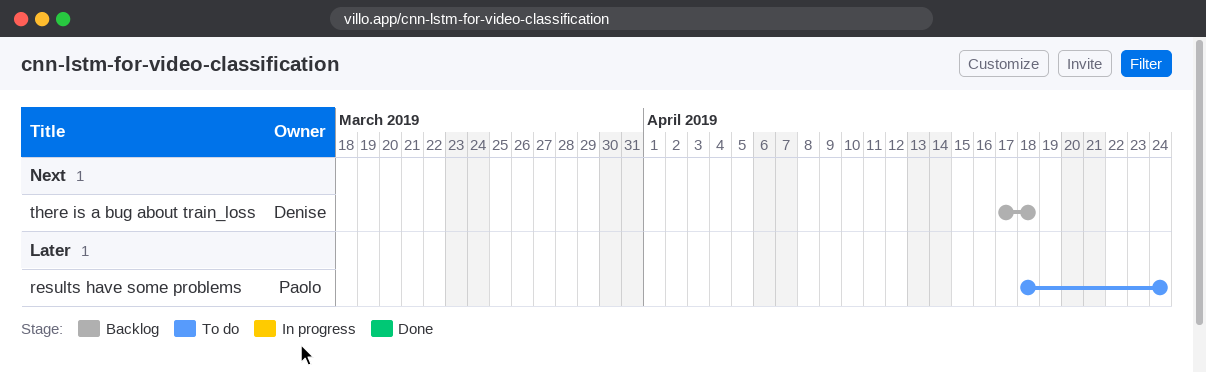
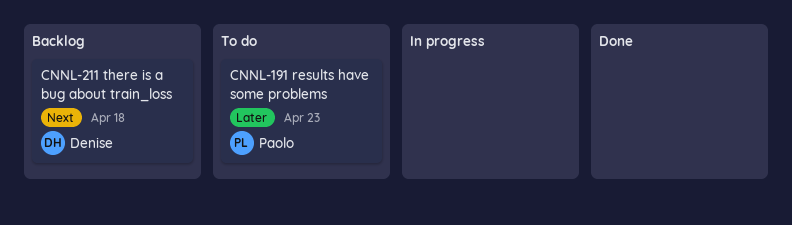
results have some problems, due: Apr 24 -> Apr 23

